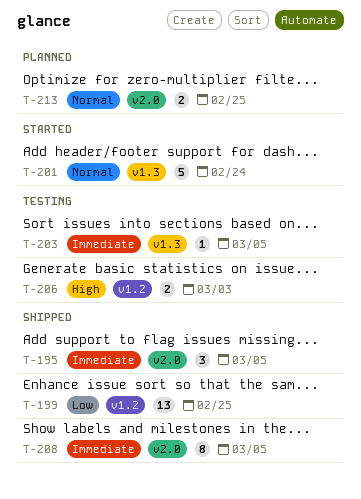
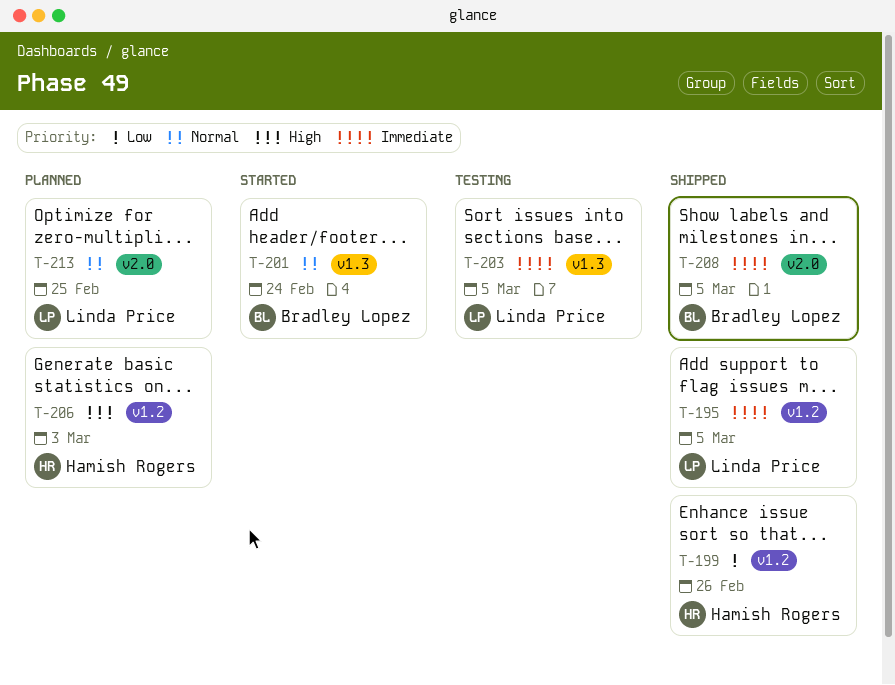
T-195, label: v2.0 -> v1.2
T-199, due: Feb 25 -> Feb 26
T-206, status: Testing -> Planned

